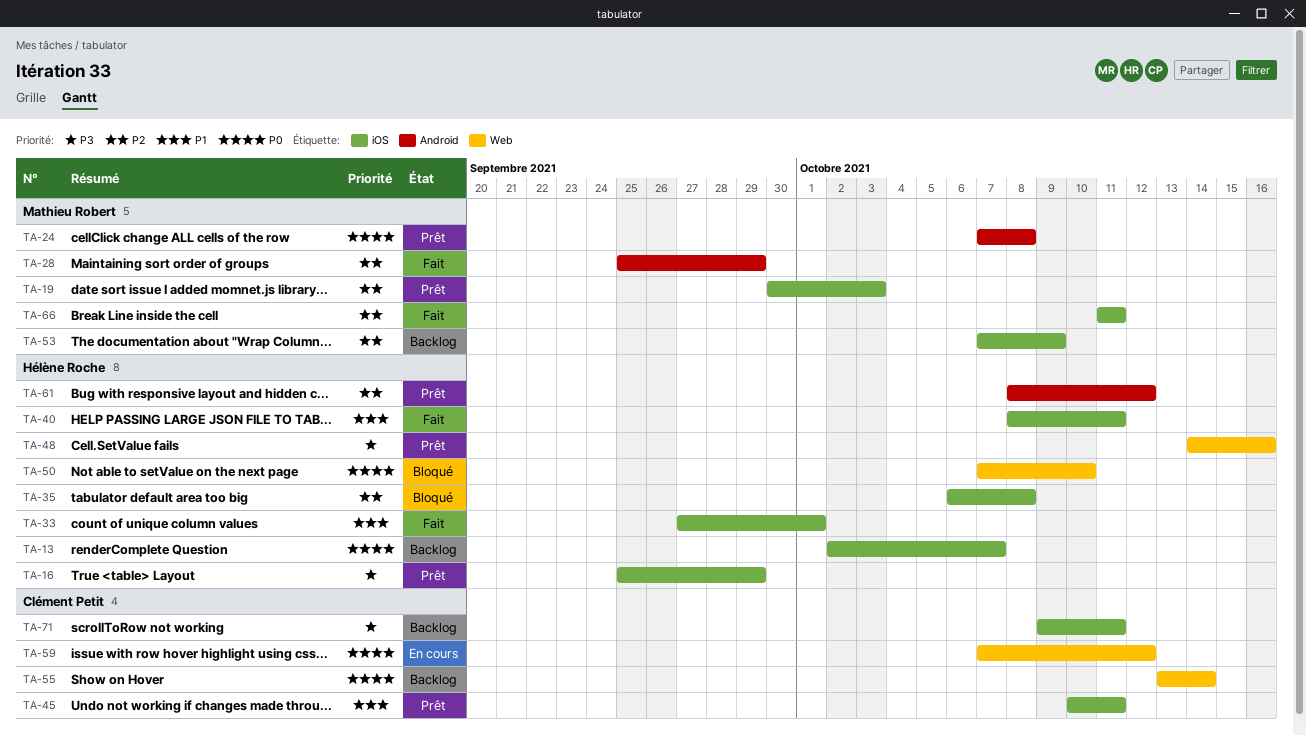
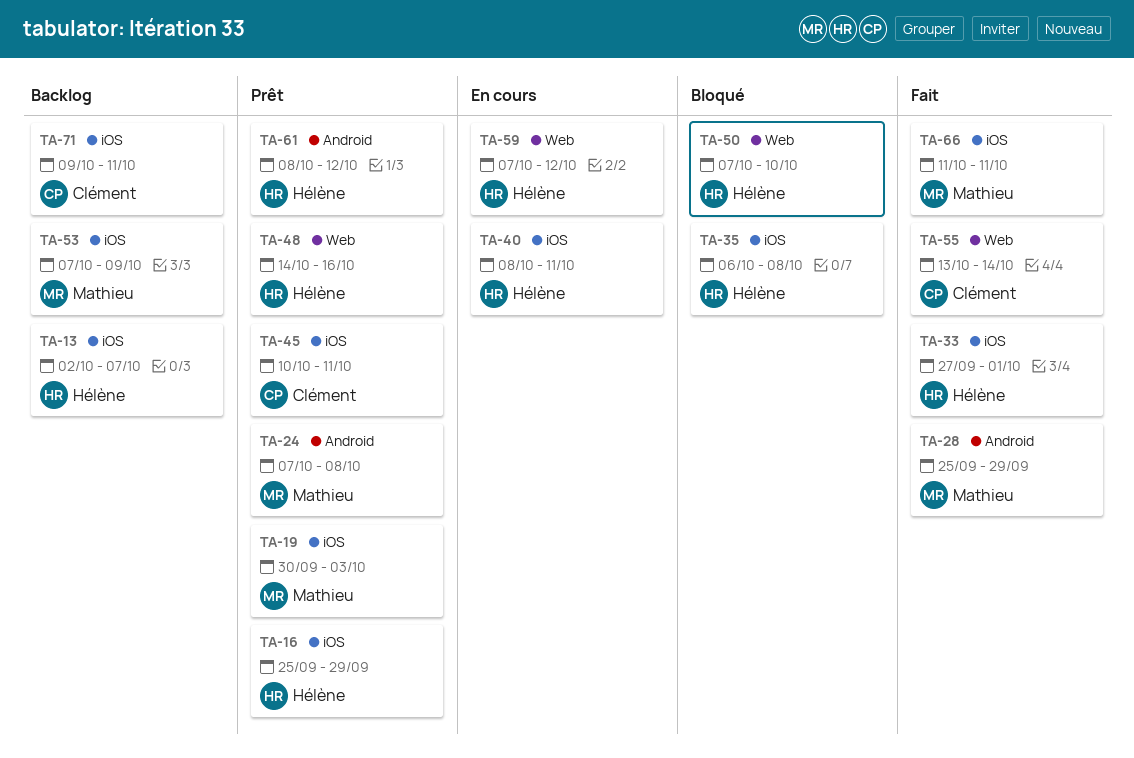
TA-40, status: Fait -> En cours
TA-55, status: Backlog -> Fait
TA-59, owner: Clément Petit -> Hélène Roche

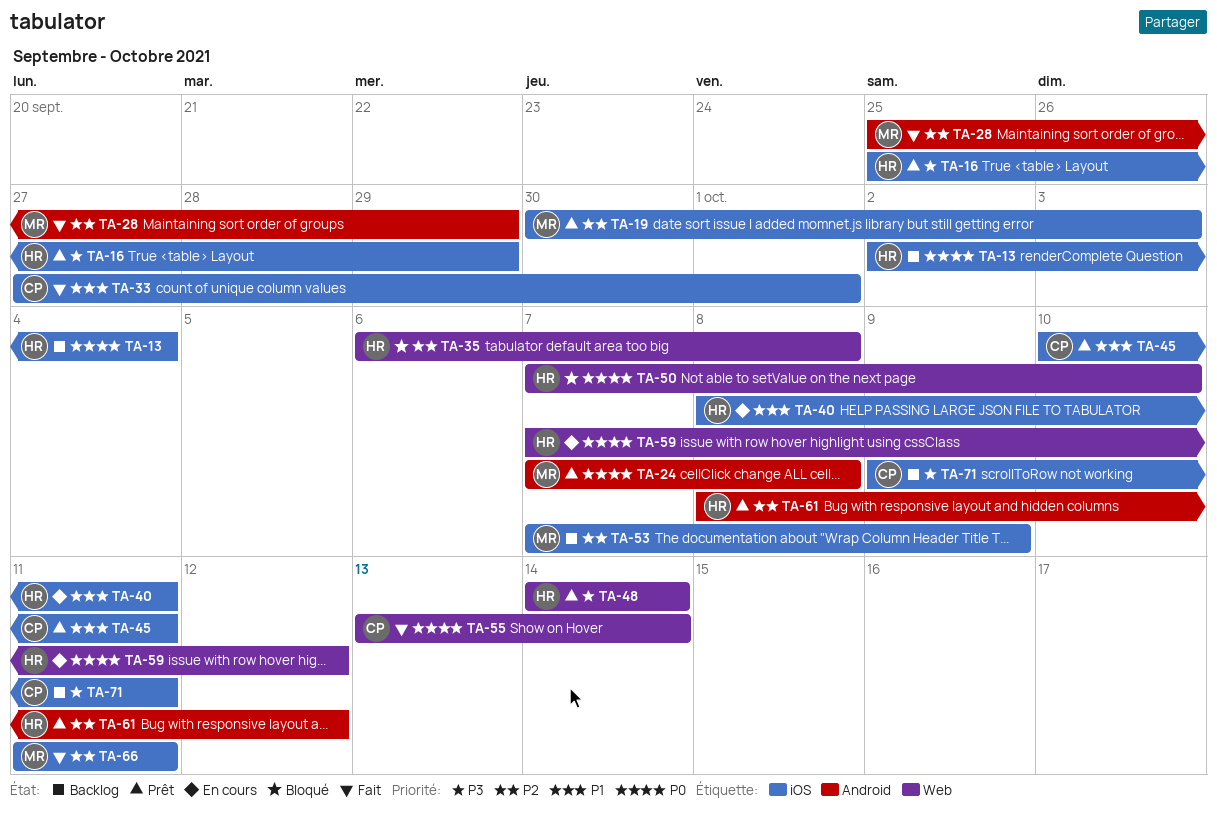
TA-13, due: Oct 7 -> Oct 4
TA-33, owner: Hélène -> Clément
TA-35, label: iOS -> Web
TA-48, due: Oct 16 -> Oct 14

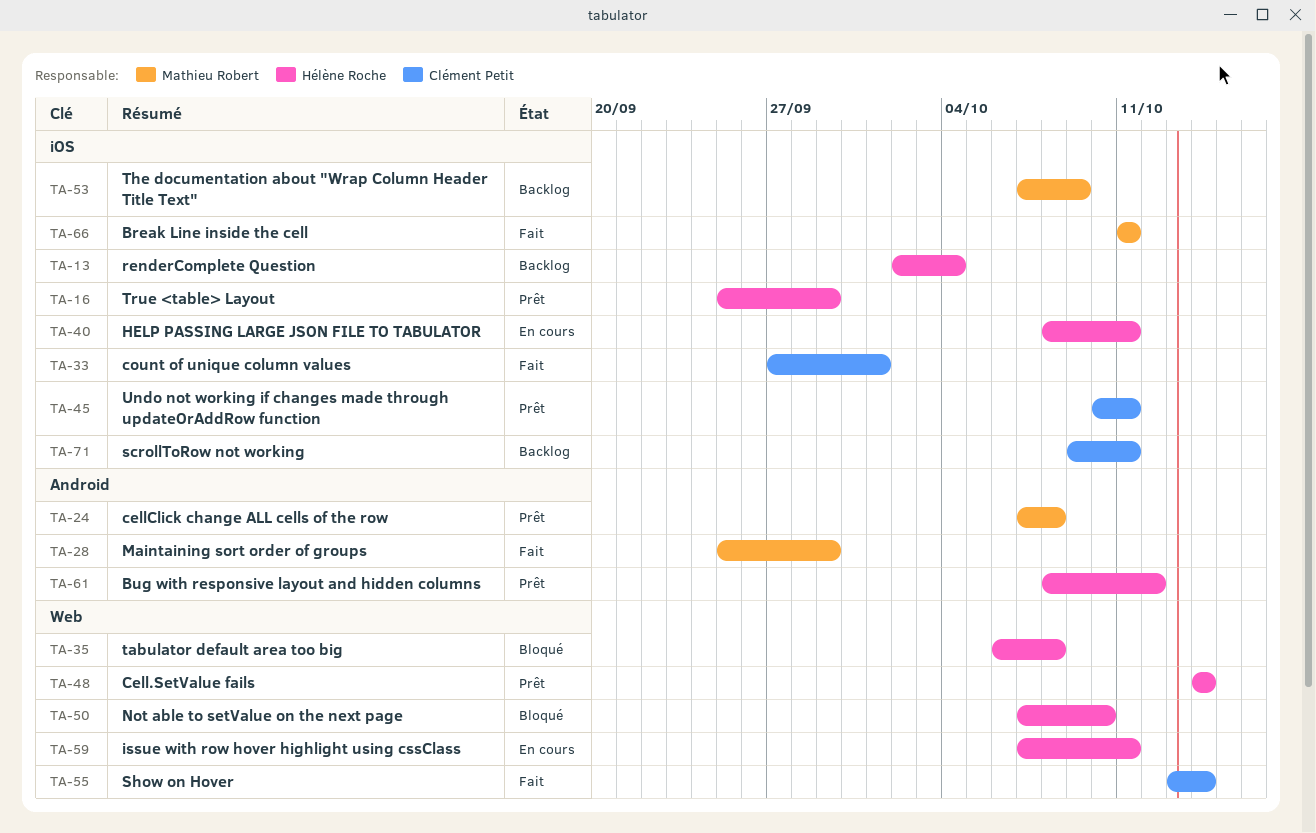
TA-19: present -> none
TA-59, due: Oct 12 -> Oct 11

